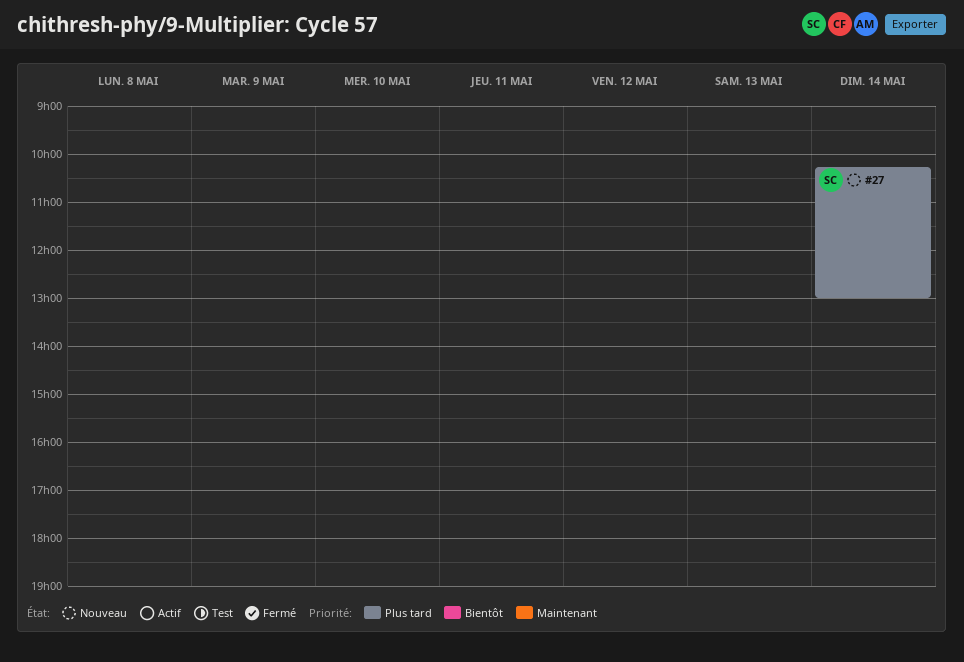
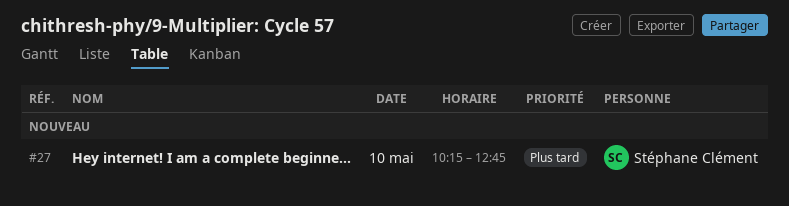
#27, day: May 14 -> May 10
#27, ends: 13:00 -> 12:45

